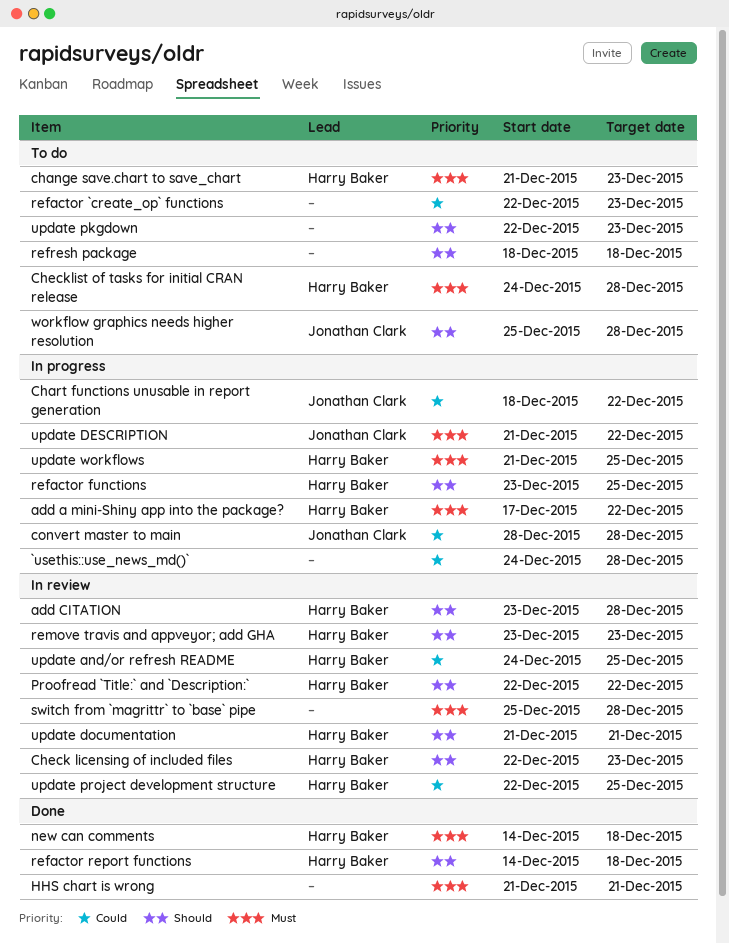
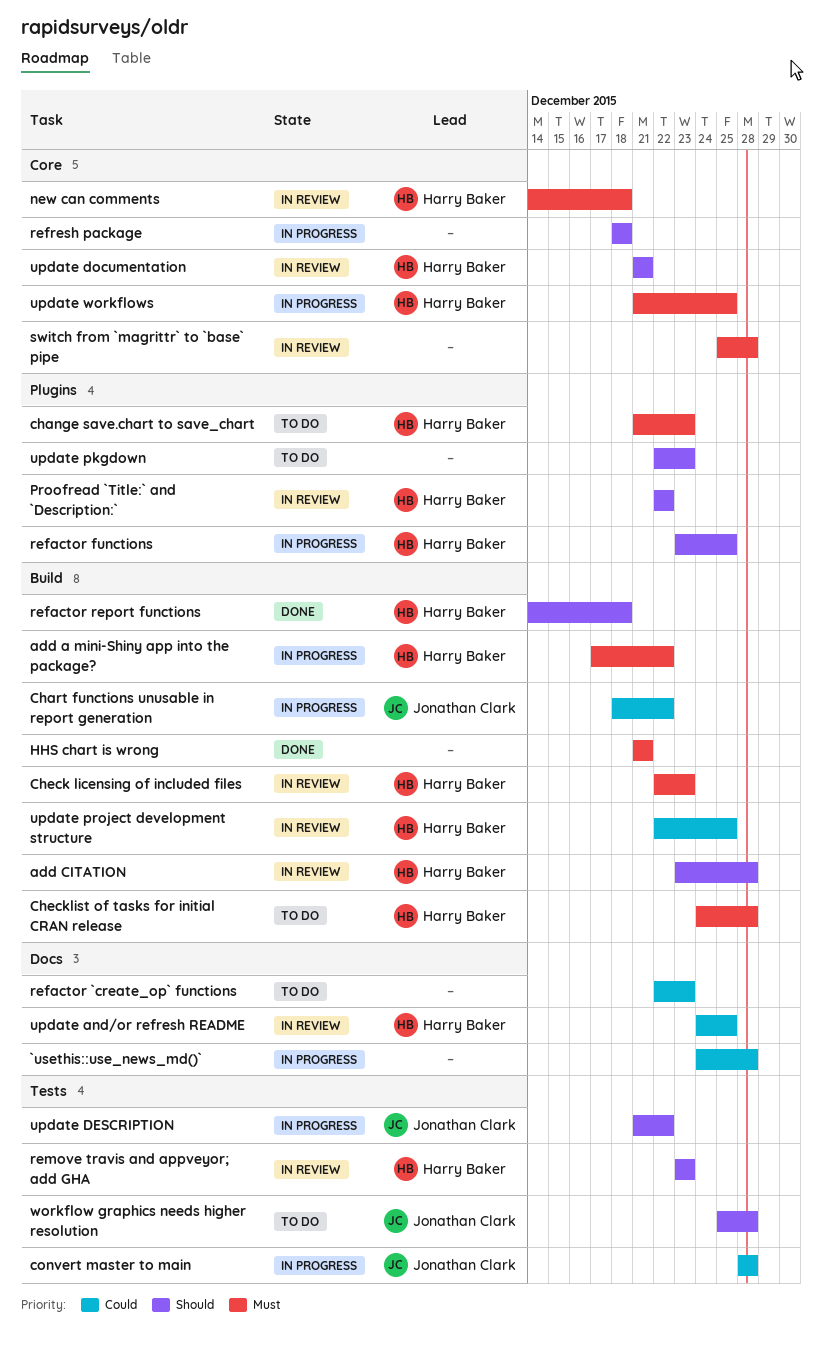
Check licensing of included files, priority: Should -> Must
new can comments, status: Done -> In review
refresh package, status: To do -> In progress
update DESCRIPTION, priority: Must -> Should

